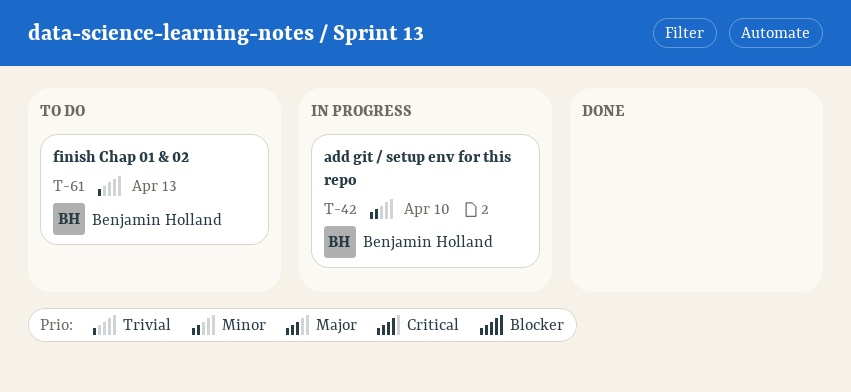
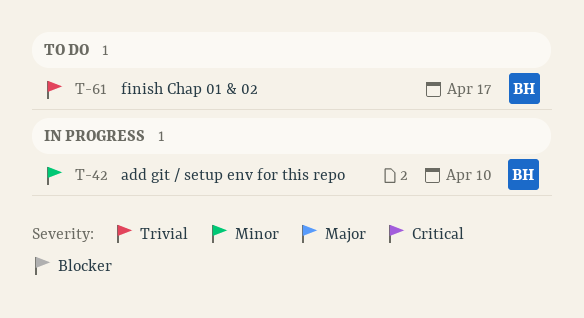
T-61, due: Apr 13 -> Apr 17

